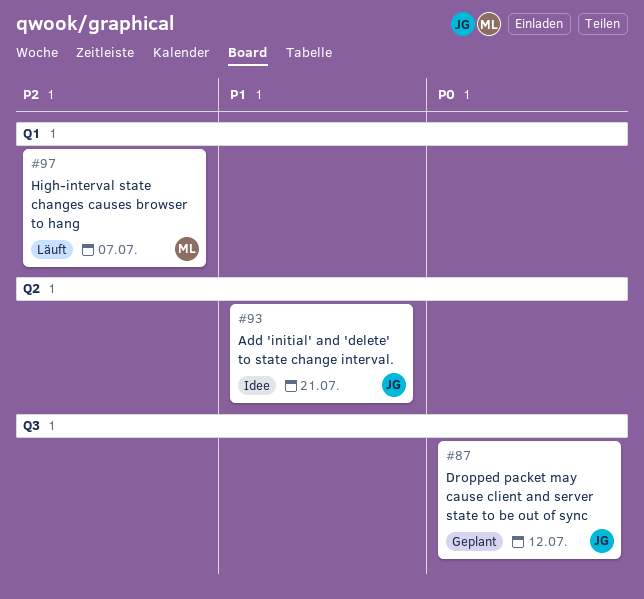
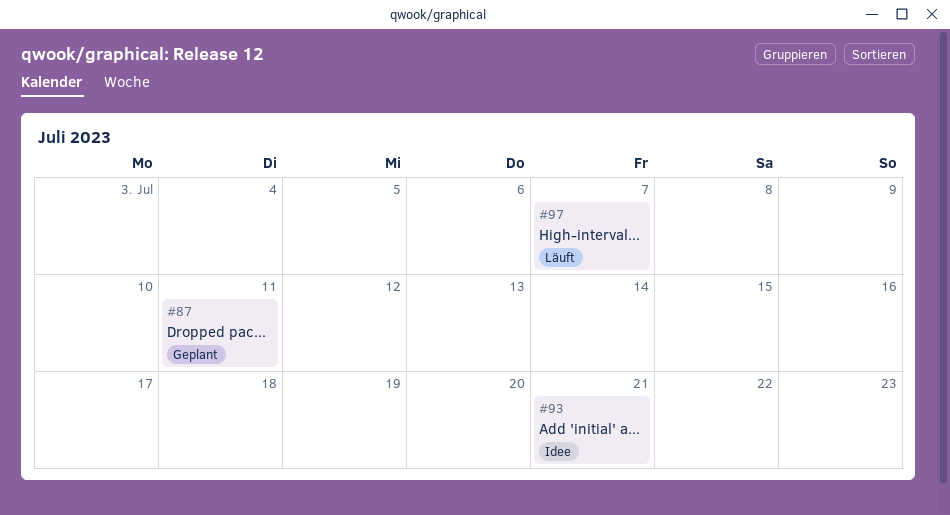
#87, due: Jul 12 -> Jul 11

